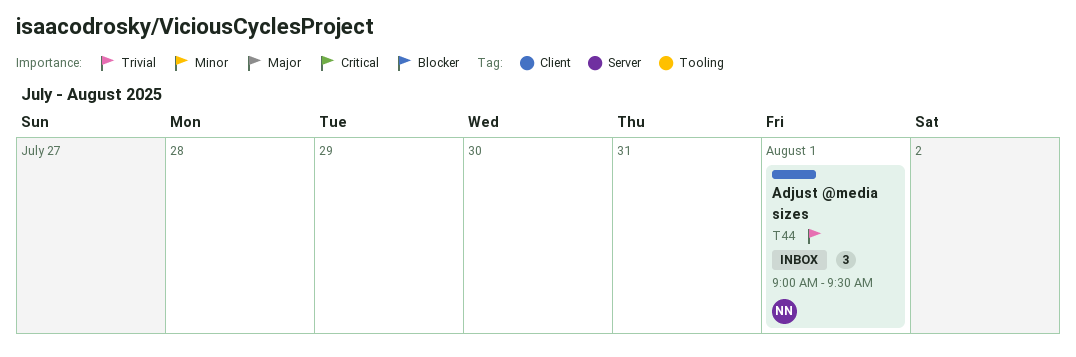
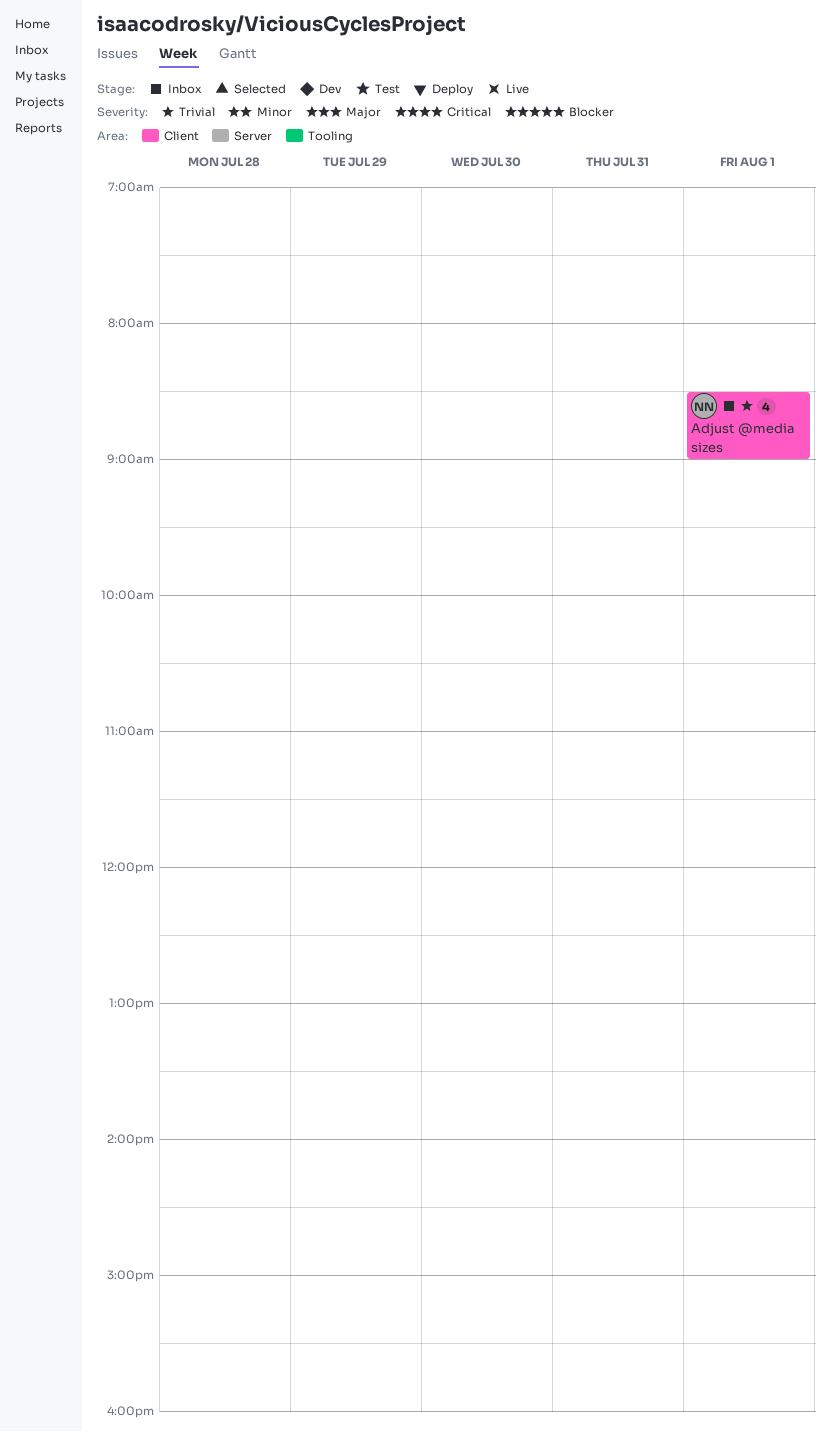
Adjust @media sizes, estimate: 3 -> 4
Adjust @media sizes, begins: 09:00 -> 08:30
Adjust @media sizes, ends: 09:30 -> 09:00

